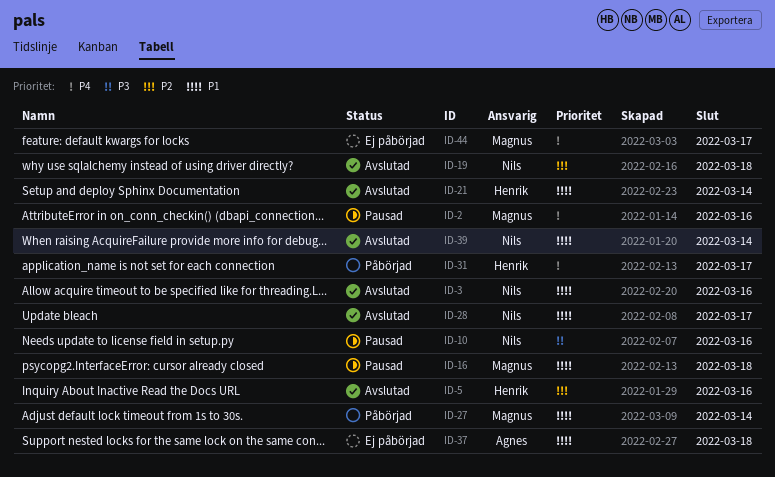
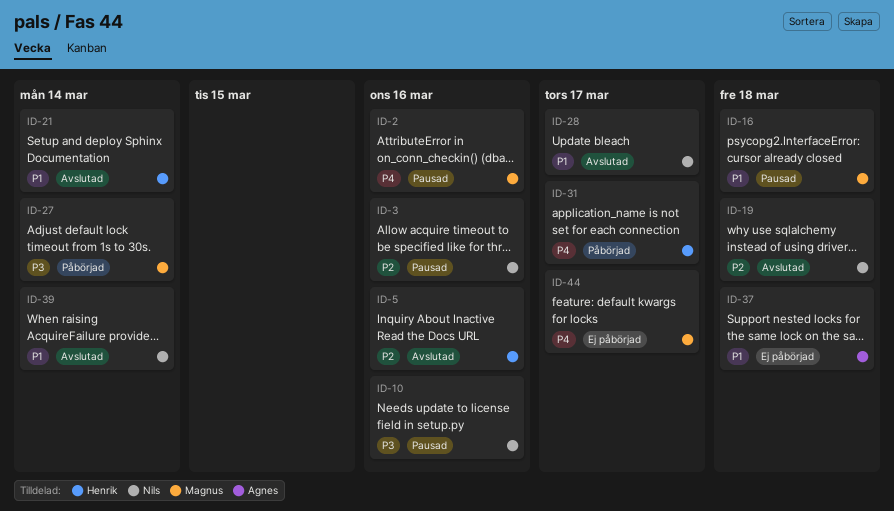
ID-3, status: Avslutad -> Pausad
ID-3, priority: P1 -> P2
ID-27, priority: P1 -> P3

